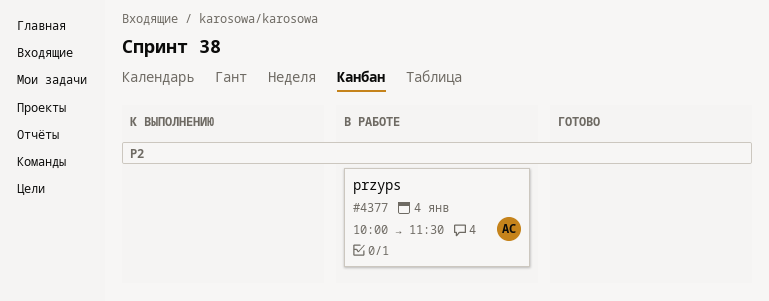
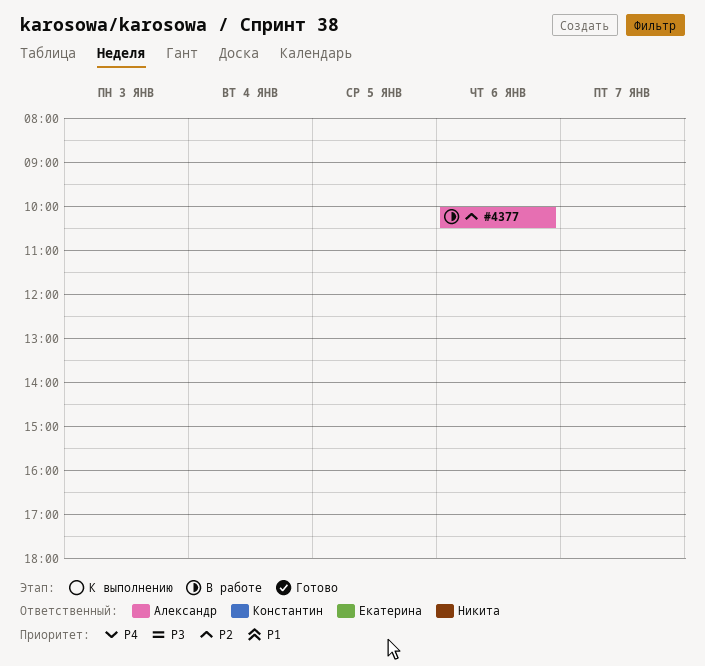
#4377, day: Jan 4 -> Jan 6
#4377, ends: 11:30 -> 10:30

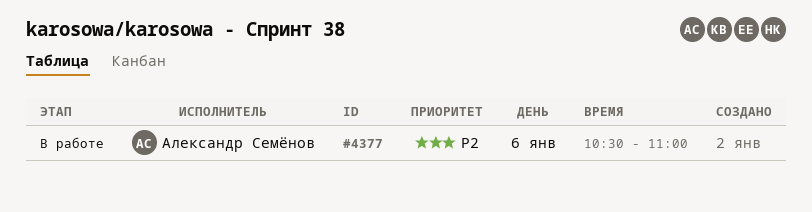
#4377, begins: 10:00 -> 10:30
#4377, ends: 10:30 -> 11:00

